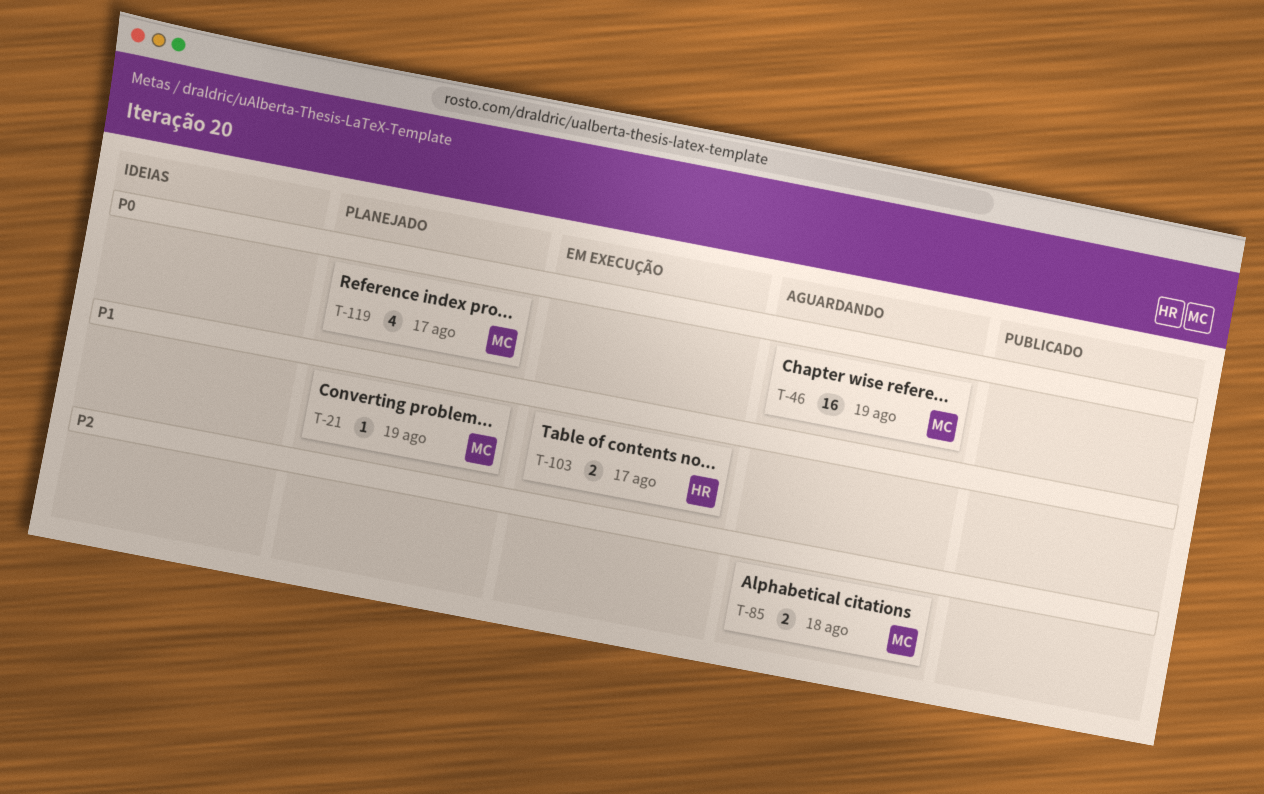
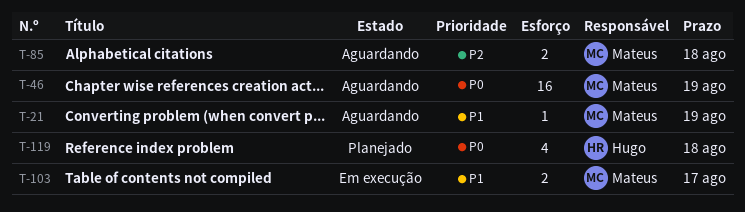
T-21, status: Planejado -> Aguardando
T-103, owner: Hugo -> Mateus
T-119, owner: Mateus -> Hugo
T-119, due: Aug 17 -> Aug 18

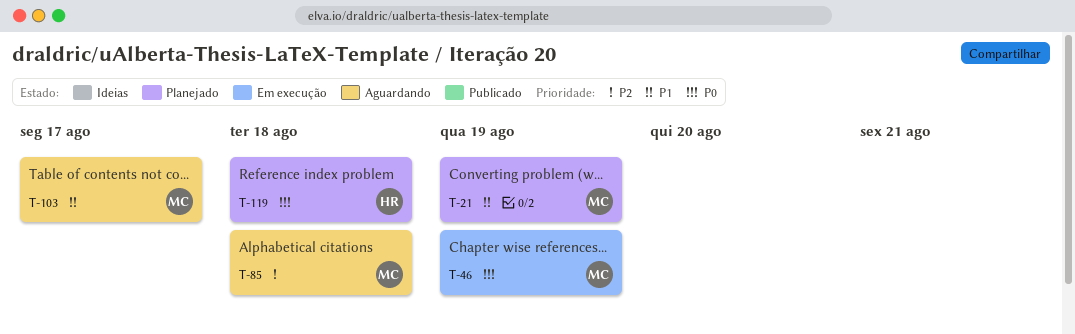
T-21, status: Aguardando -> Planejado
T-46, status: Aguardando -> Em execução
T-103, status: Em execução -> Aguardando

